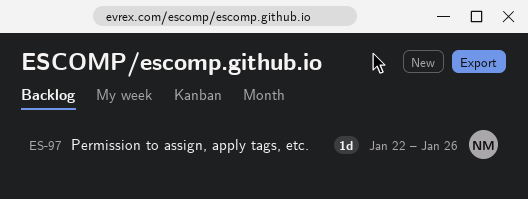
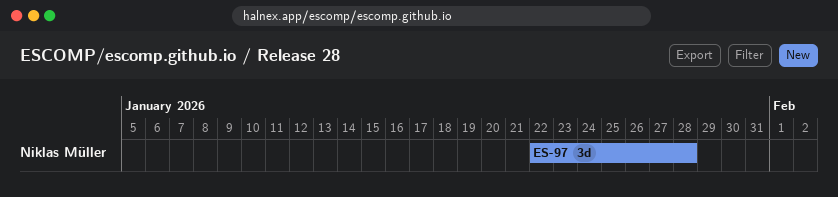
ES-97, estimate: 1d -> 3d
ES-97, due: Jan 26 -> Jan 28

